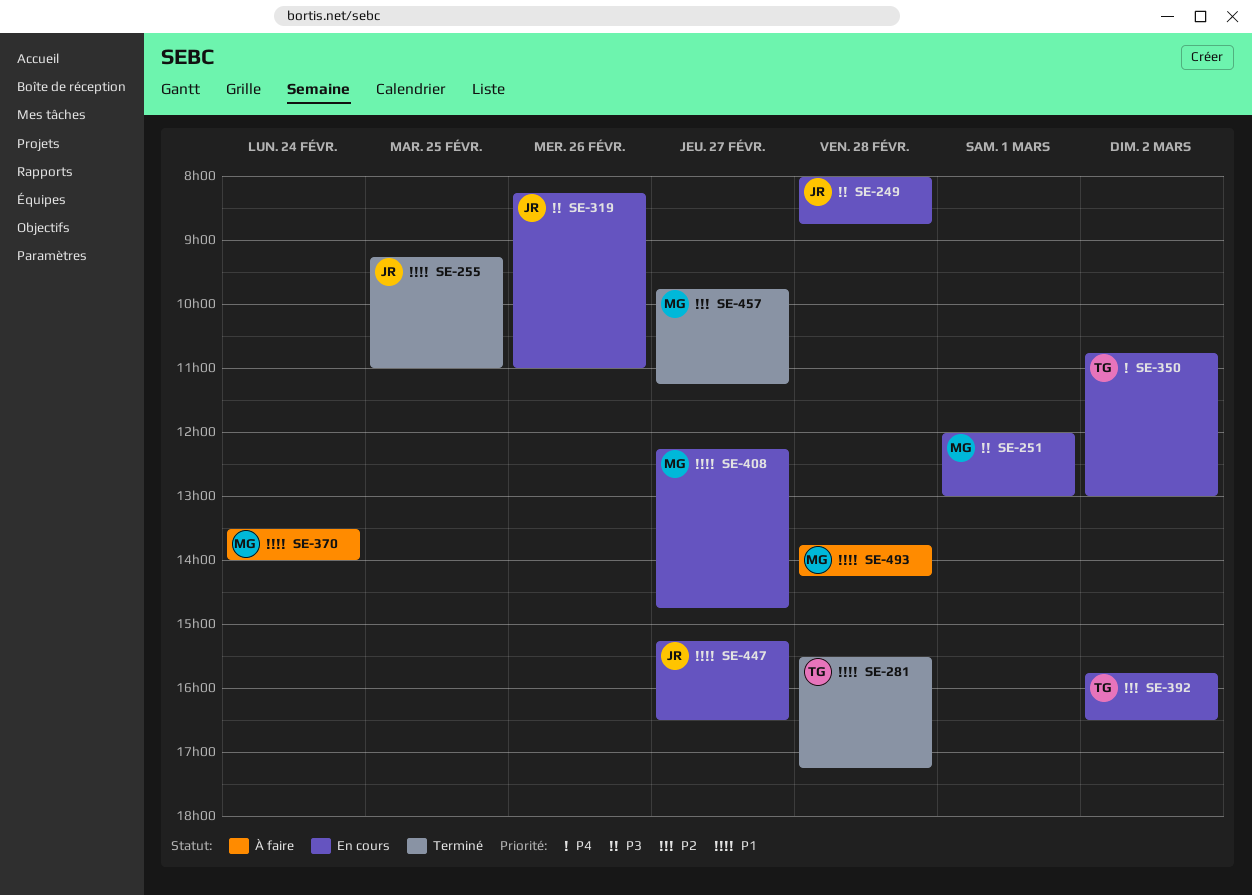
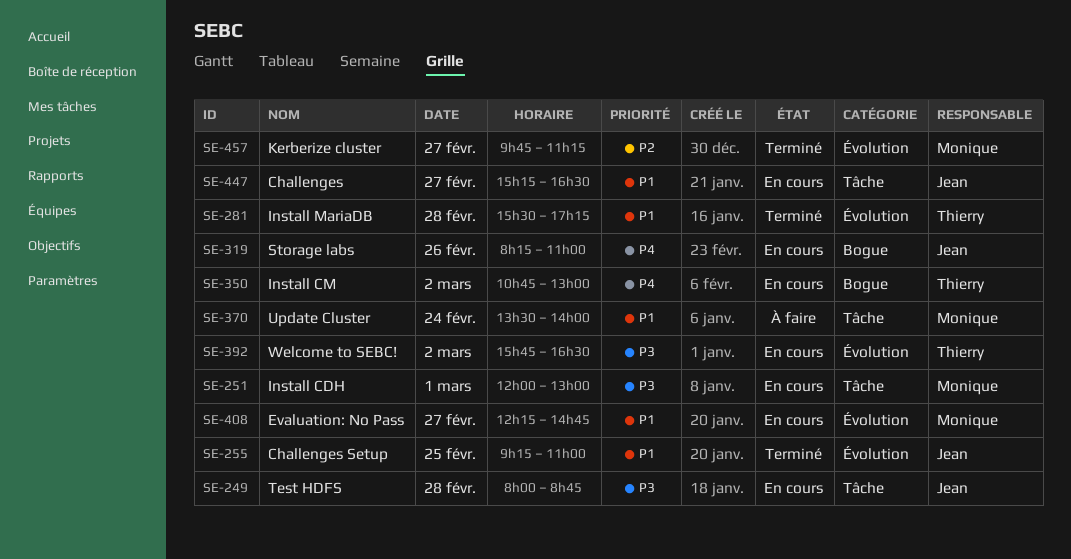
SE-319, priority: P3 -> P4
SE-392, priority: P2 -> P3
SE-493: present -> none

